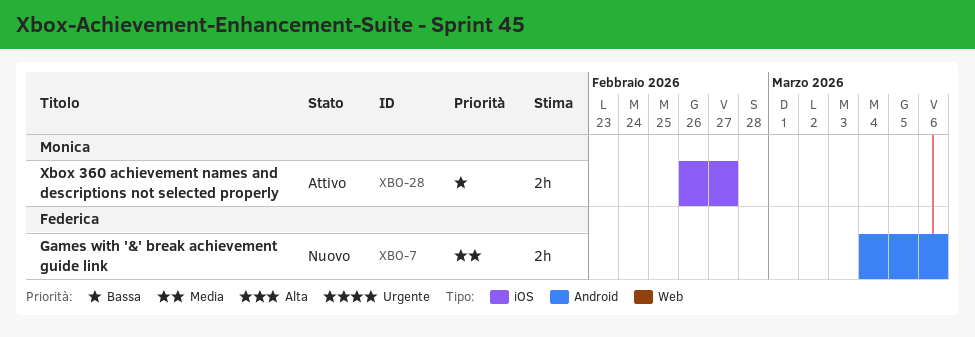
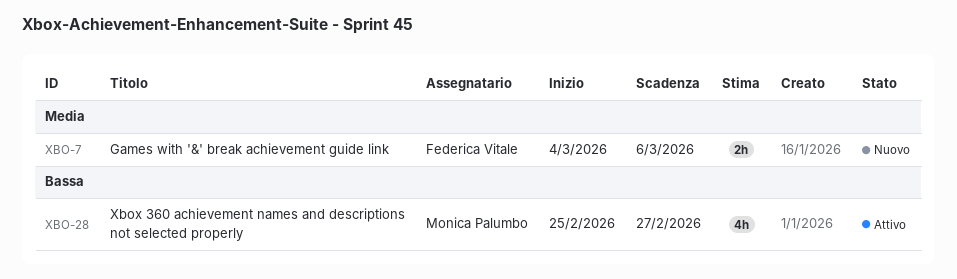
XBO-28, estimate: 2h -> 4h
XBO-28, start: Feb 26 -> Feb 25

